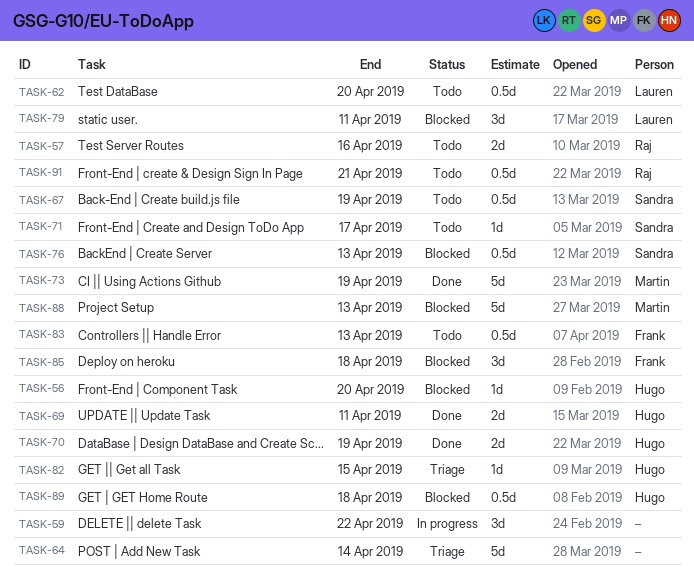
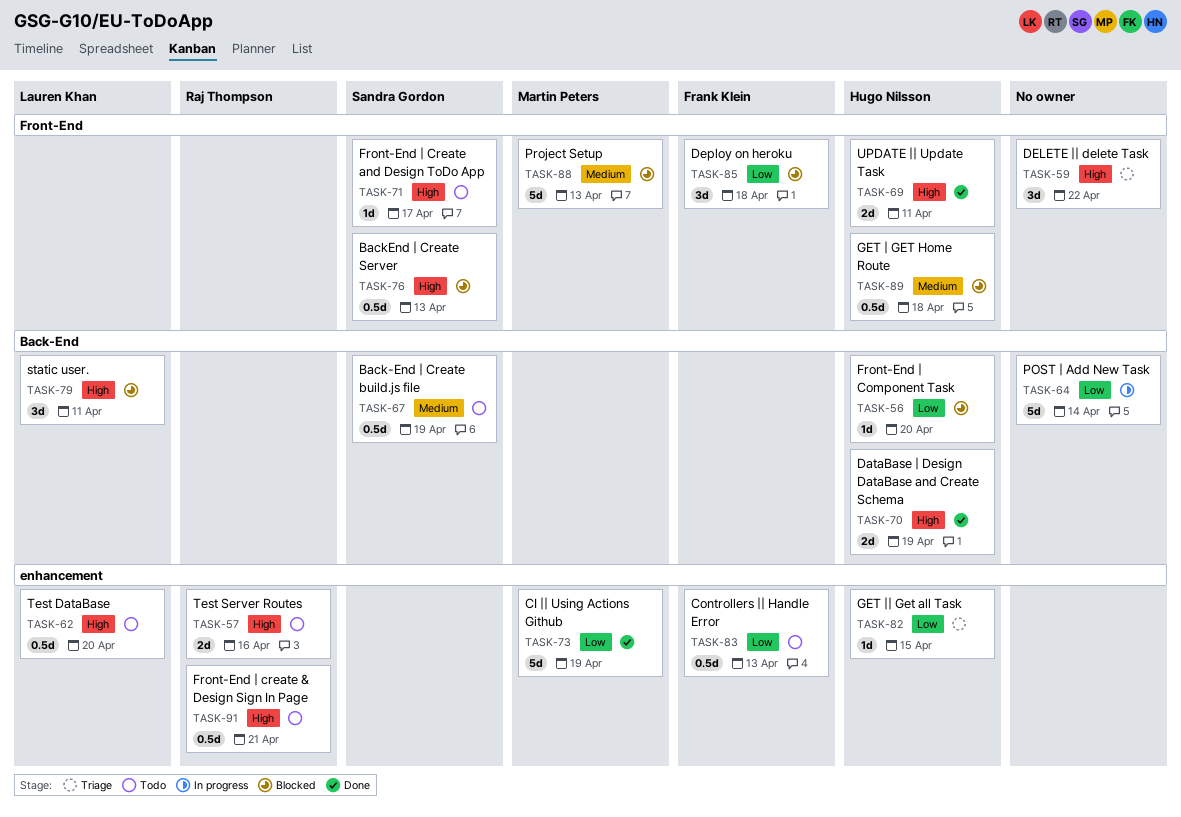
TASK-59, status: In progress -> Triage
TASK-64, status: Triage -> In progress

